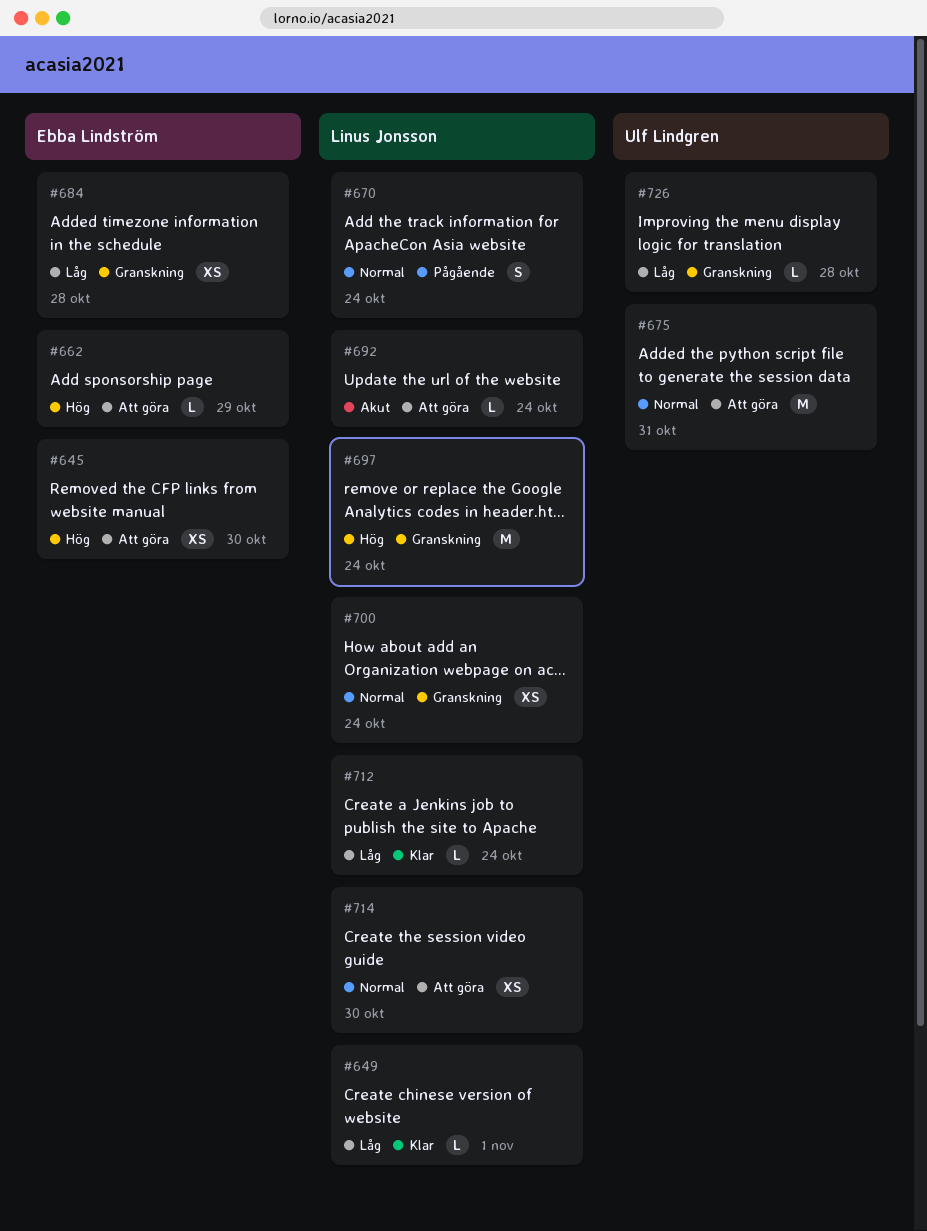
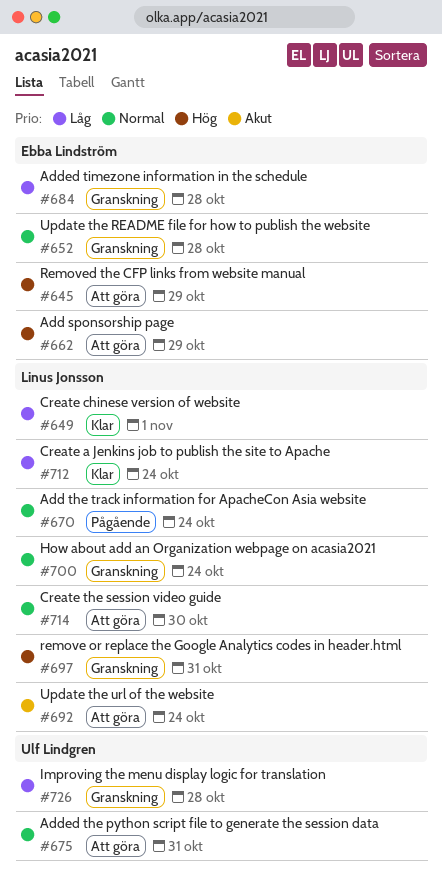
#645, due: Oct 30 -> Oct 29
#652: none -> present
#697, due: Oct 24 -> Oct 31

